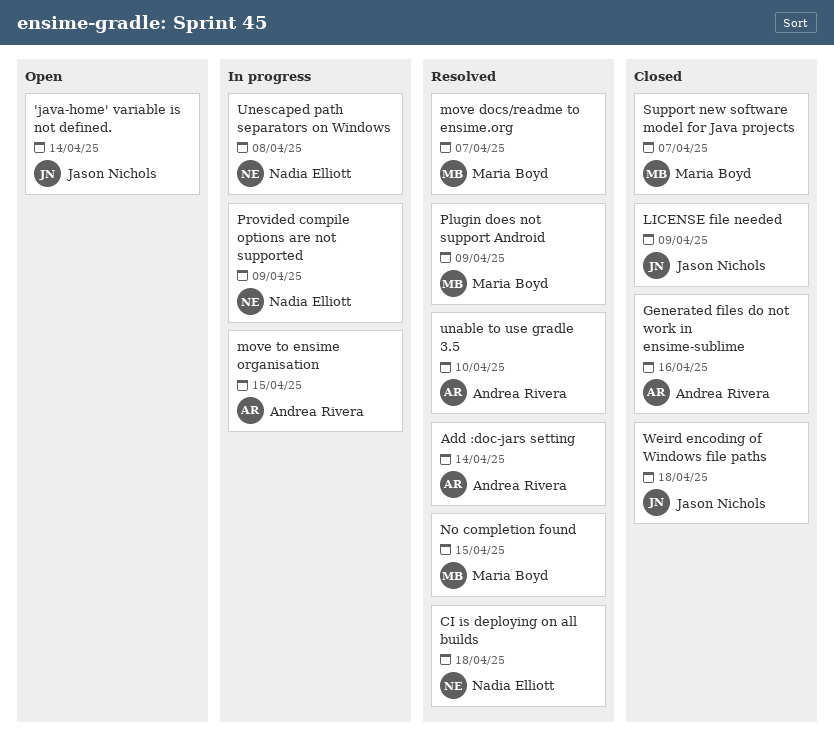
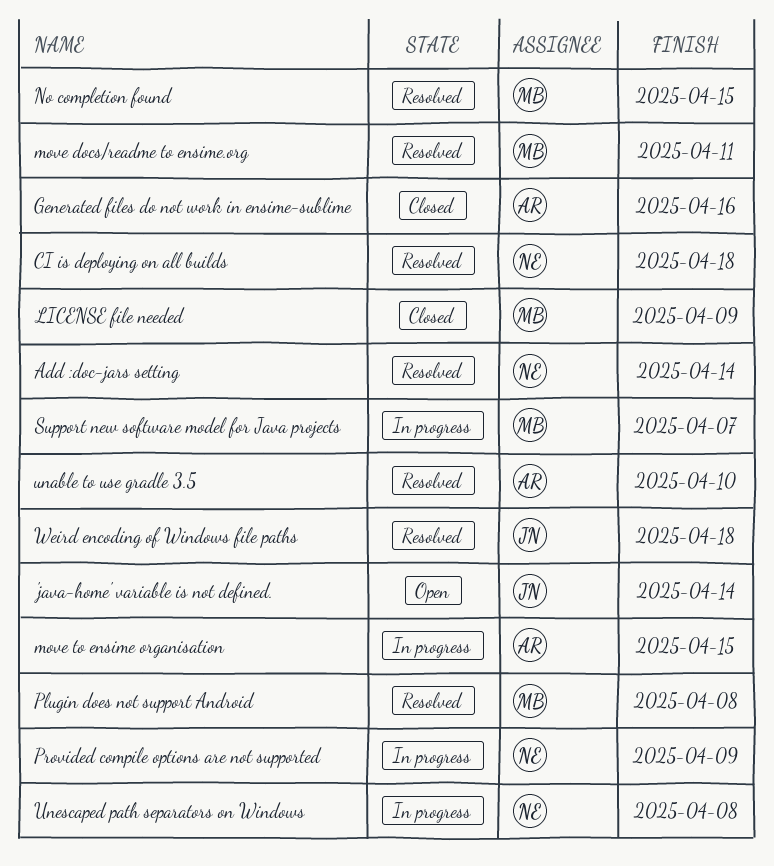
Add :doc-jars setting, owner: Andrea Rivera -> Nadia Elliott
LICENSE file needed, owner: Jason Nichols -> Maria Boyd
move docs/readme to ensime.org, due: Apr 7 -> Apr 11
Plugin does not support Android, due: Apr 9 -> Apr 8
Support new software model for Java projects, status: Closed -> In progress
Weird encoding of Windows file paths, status: Closed -> Resolved

